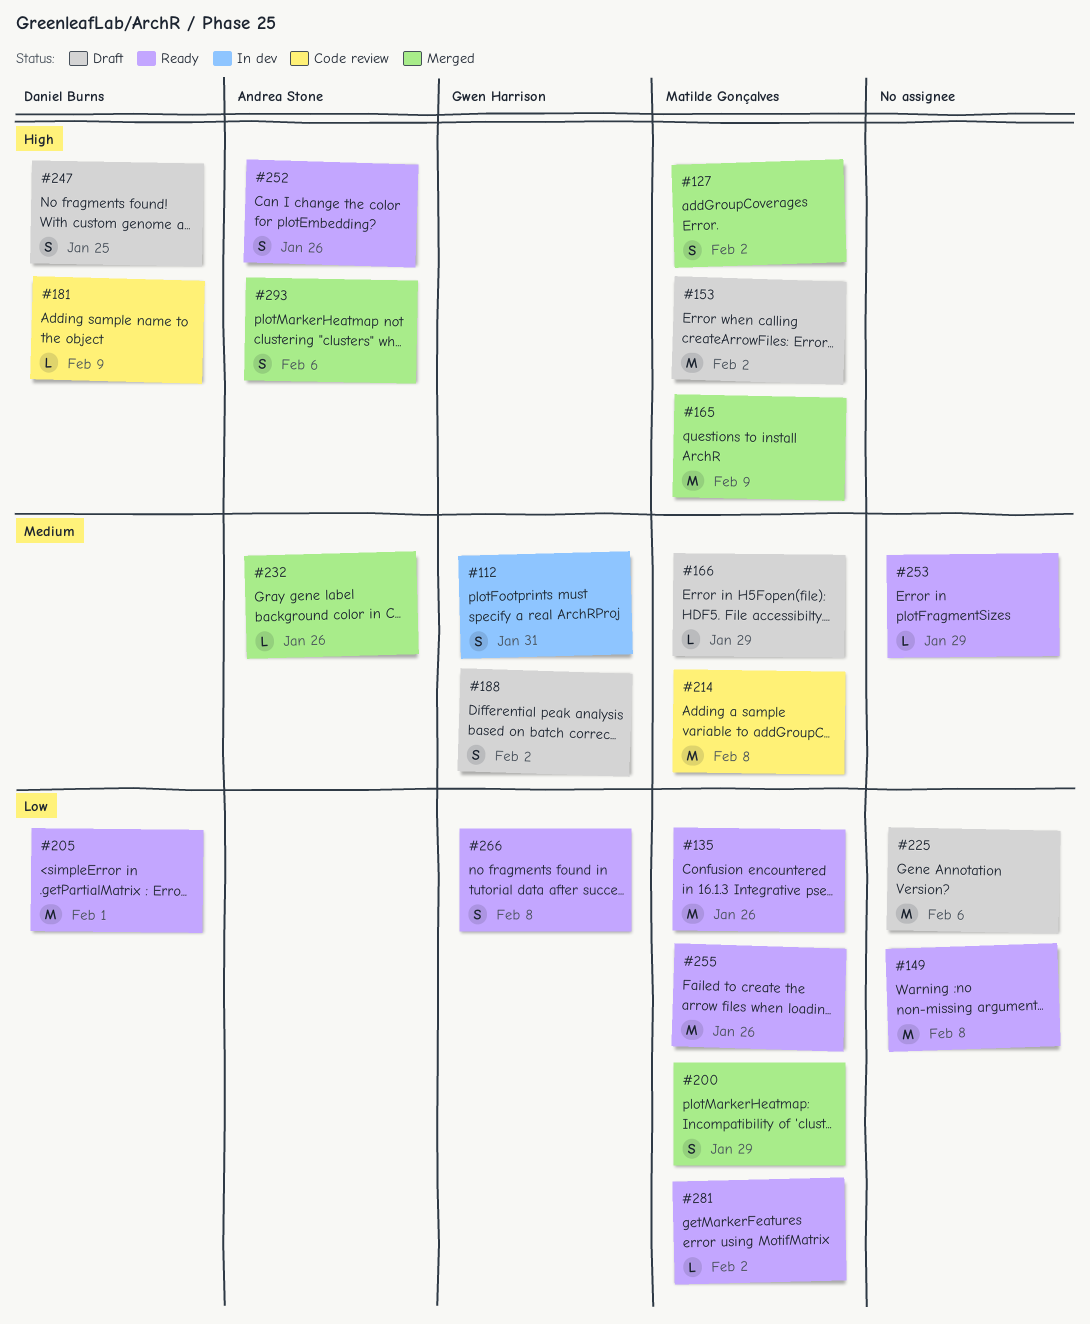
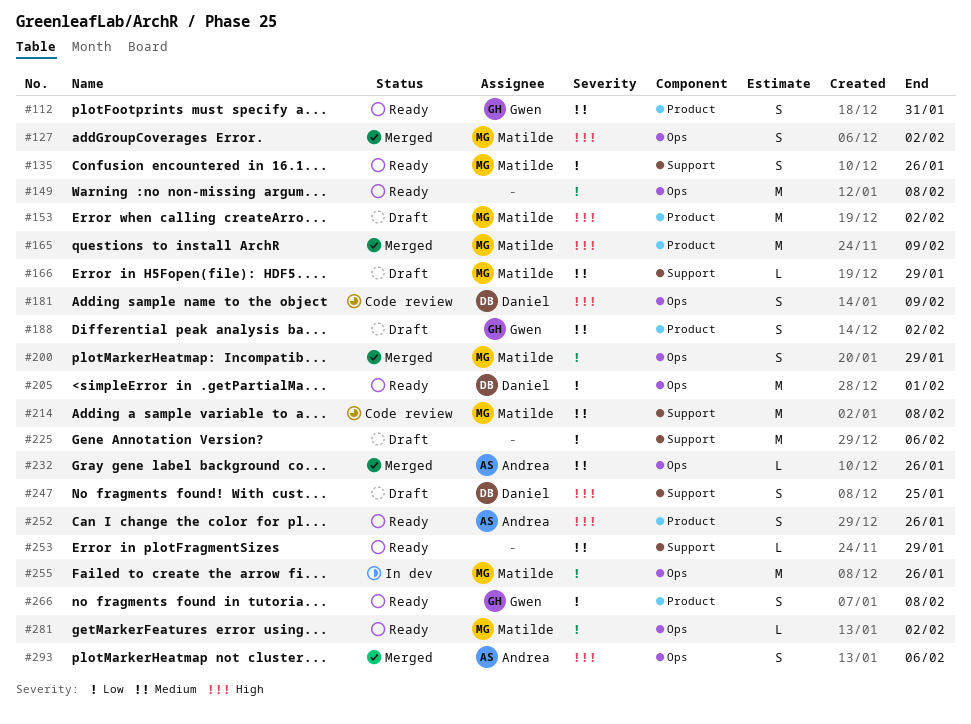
#112, status: In dev -> Ready
#135, estimate: M -> S
#181, estimate: L -> S
#255, status: Ready -> In dev

